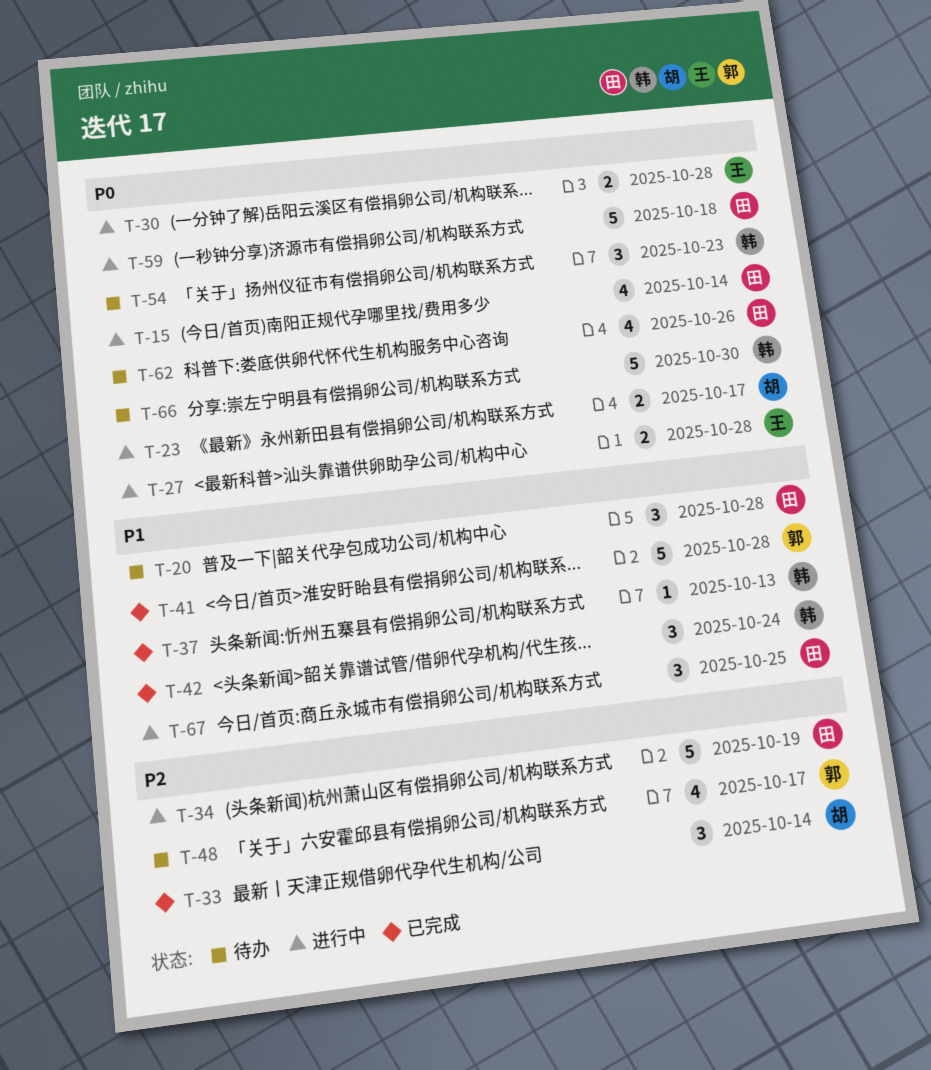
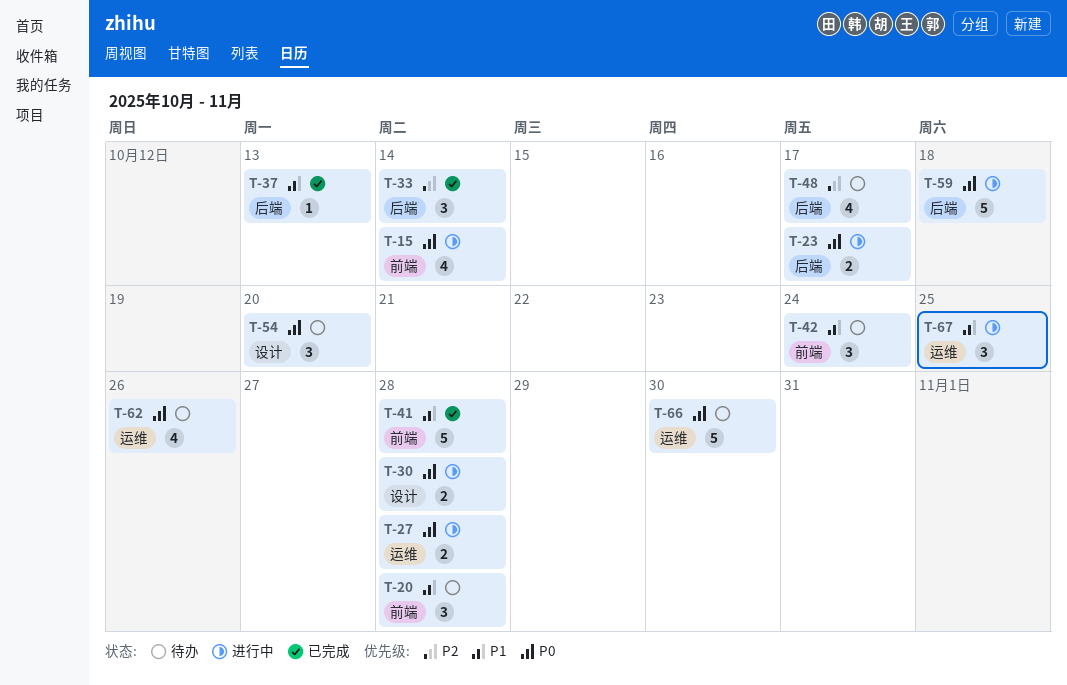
T-34: present -> none
T-42, status: 已完成 -> 待办
T-54, due: Oct 23 -> Oct 20

